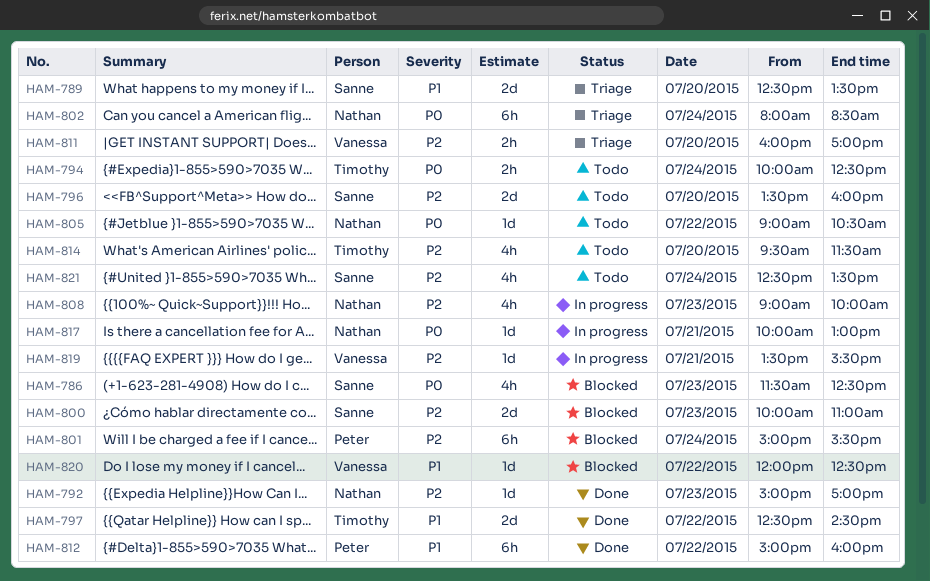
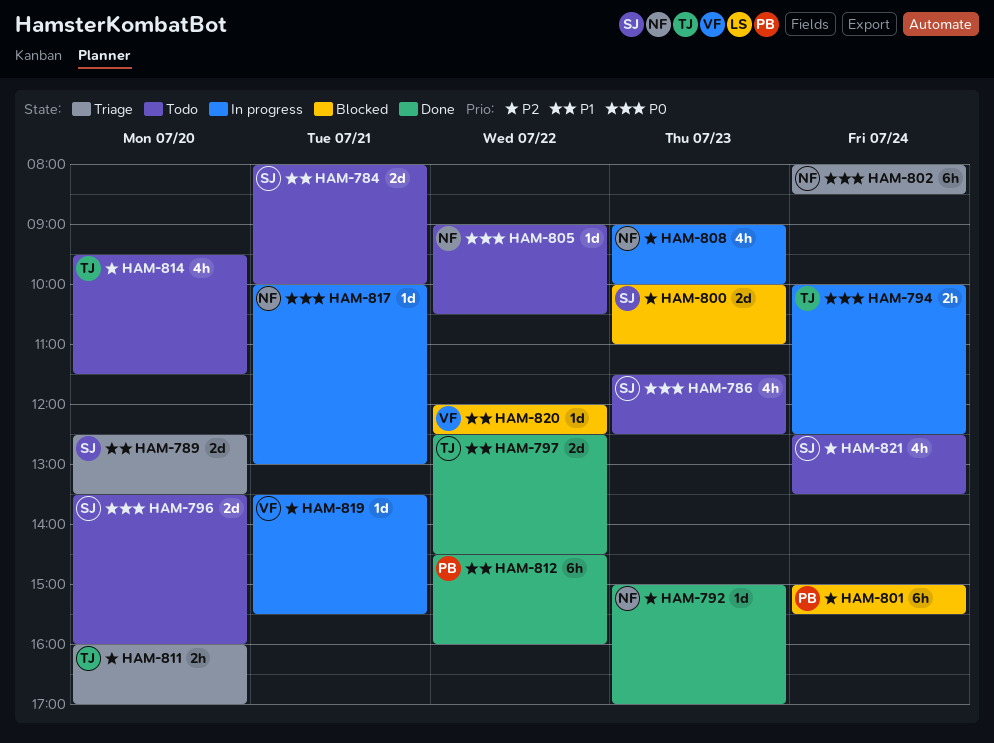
HAM-784: none -> present
HAM-786, status: Blocked -> Todo
HAM-794, status: Todo -> In progress
HAM-796, priority: P2 -> P0
HAM-811, owner: Vanessa -> Timothy
HAM-812, begins: 15:00 -> 14:30

